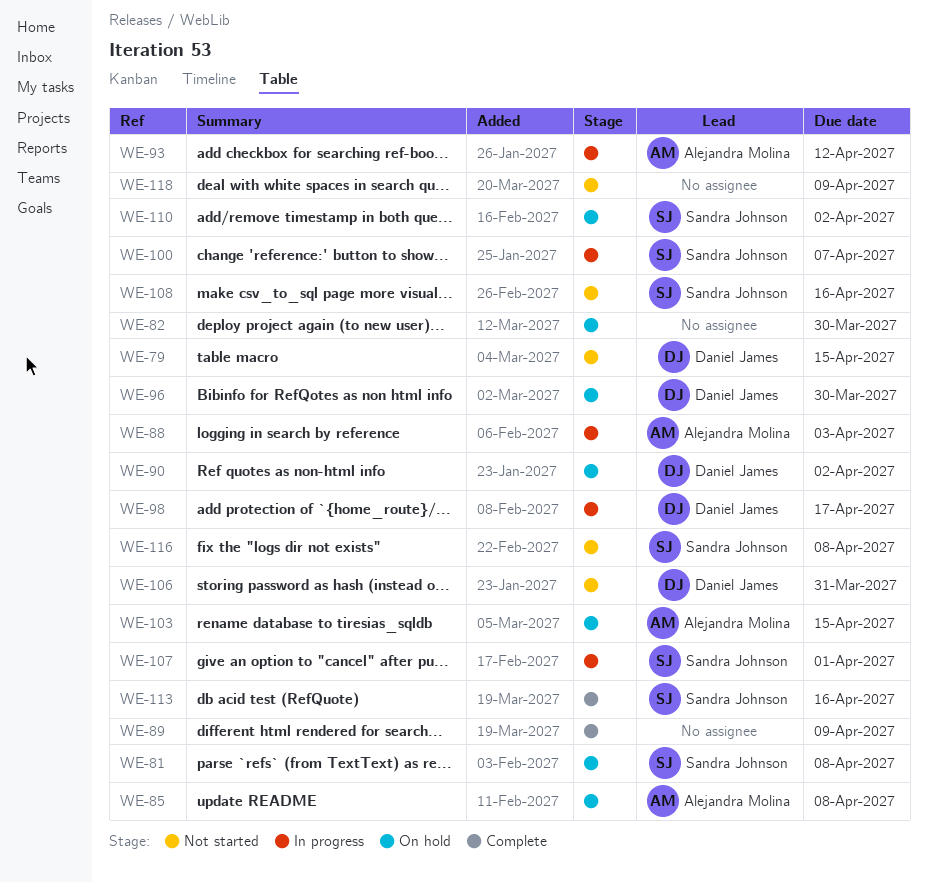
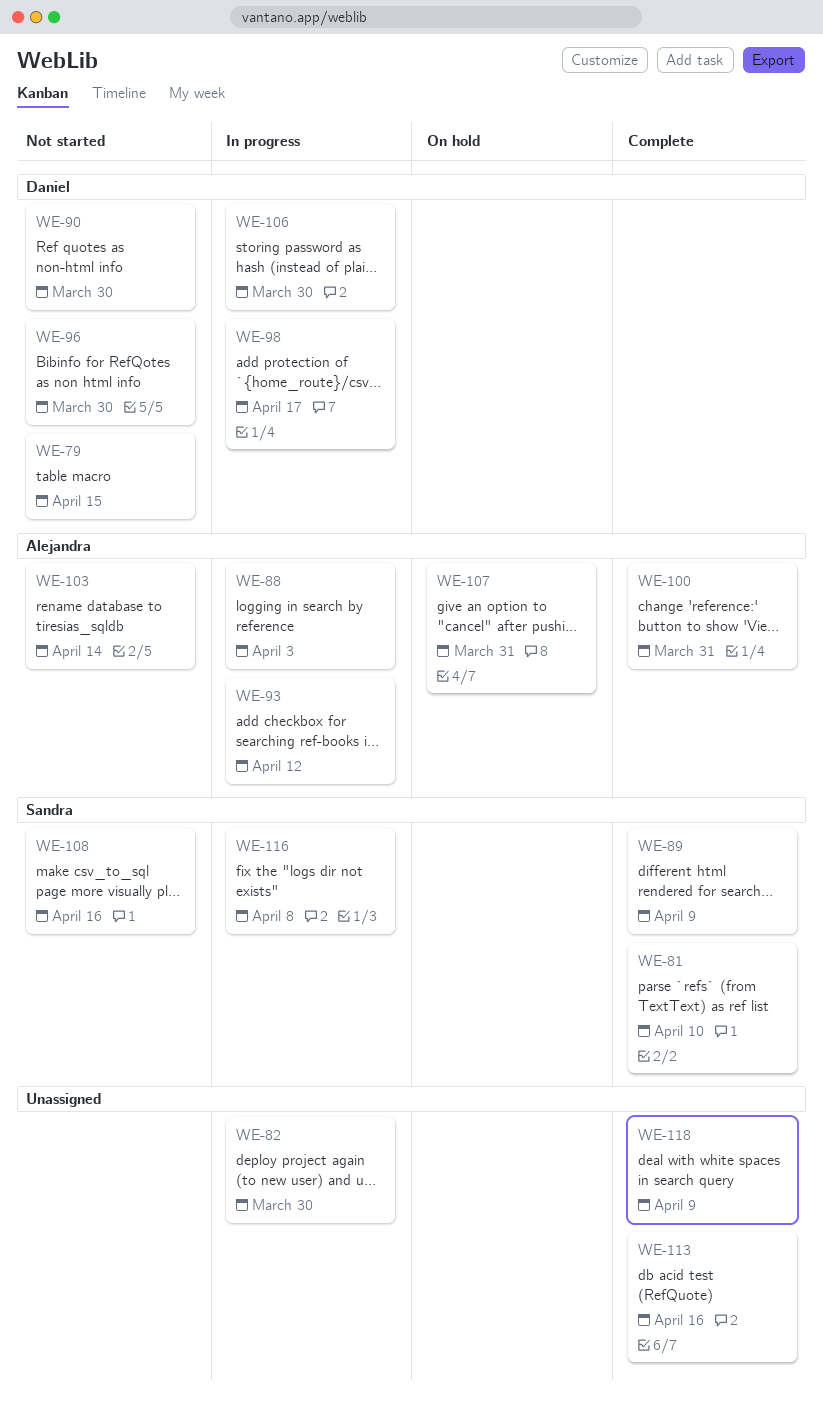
WE-81, status: On hold -> Complete
WE-81, due: Apr 8 -> Apr 10
WE-82, status: On hold -> In progress
WE-85: present -> none
WE-89, owner: none -> Sandra Johnson
WE-90, status: On hold -> Not started
WE-90, due: Apr 2 -> Mar 30
WE-96, status: On hold -> Not started
WE-100, status: In progress -> Complete
WE-100, owner: Sandra Johnson -> Alejandra Molina
WE-100, due: Apr 7 -> Mar 31
WE-103, status: On hold -> Not started
WE-103, due: Apr 15 -> Apr 14
WE-106, status: Not started -> In progress
WE-106, due: Mar 31 -> Mar 30
WE-107, status: In progress -> On hold
WE-107, owner: Sandra Johnson -> Alejandra Molina
WE-107, due: Apr 1 -> Mar 31
WE-110: present -> none
WE-113, owner: Sandra Johnson -> none
WE-116, status: Not started -> In progress
WE-118, status: Not started -> Complete

